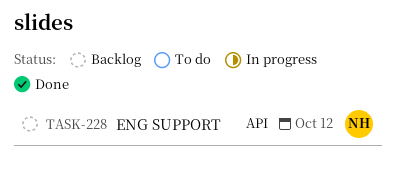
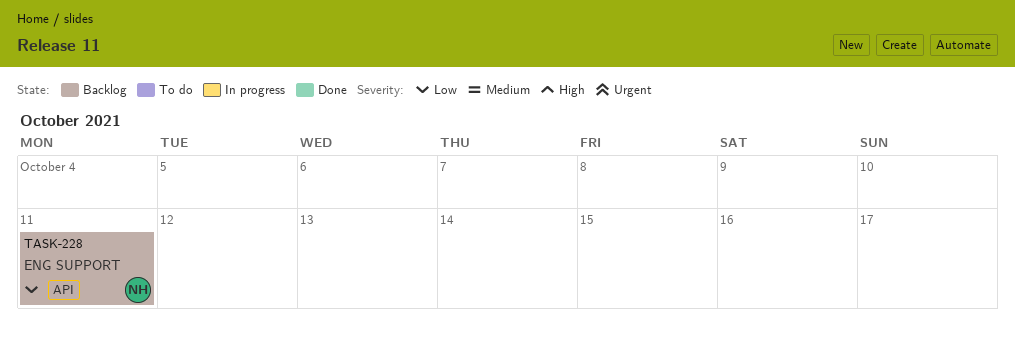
TASK-228, due: Oct 12 -> Oct 11

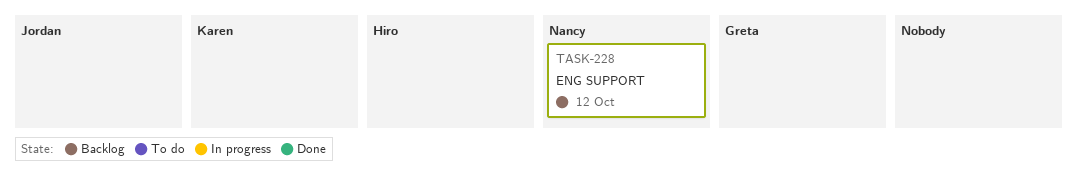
TASK-228, due: Oct 11 -> Oct 12

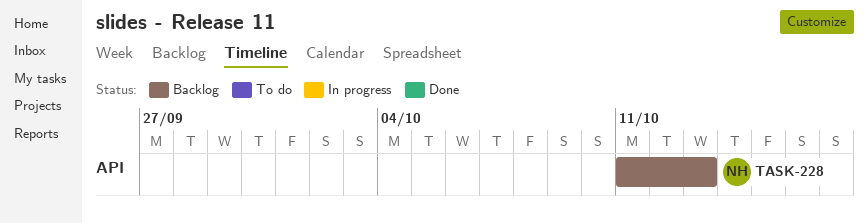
TASK-228, due: Oct 12 -> Oct 13

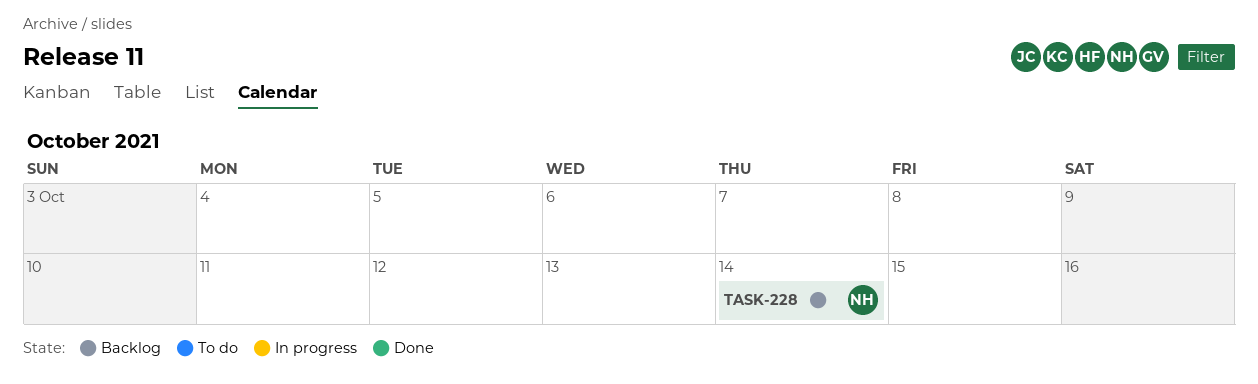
TASK-228, due: Oct 13 -> Oct 14

